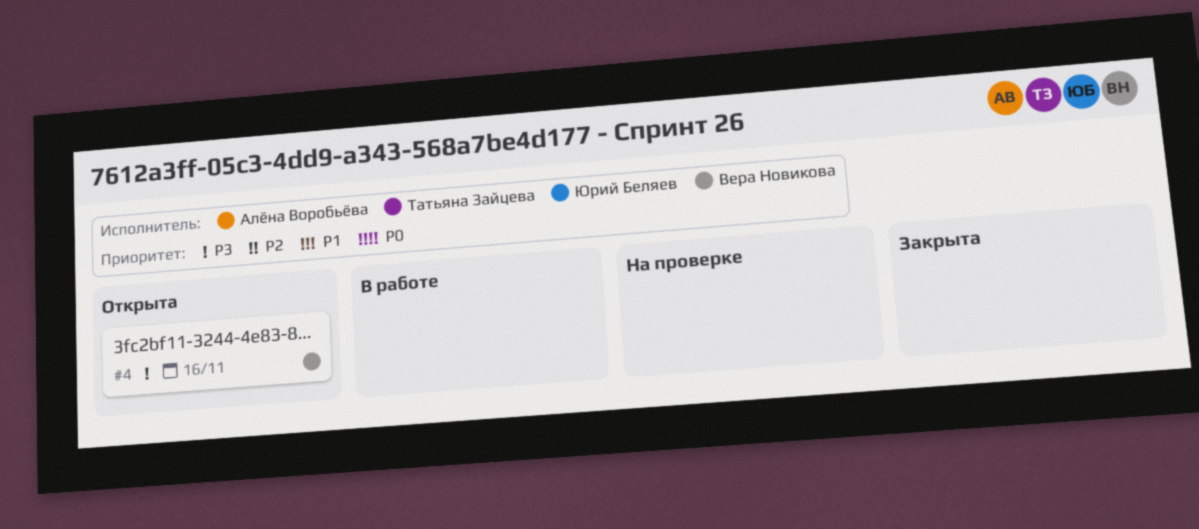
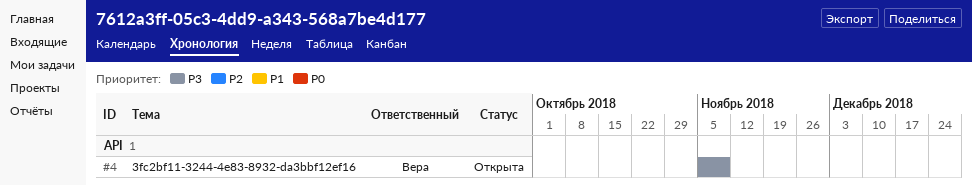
#4, due: Nov 16 -> Nov 9

